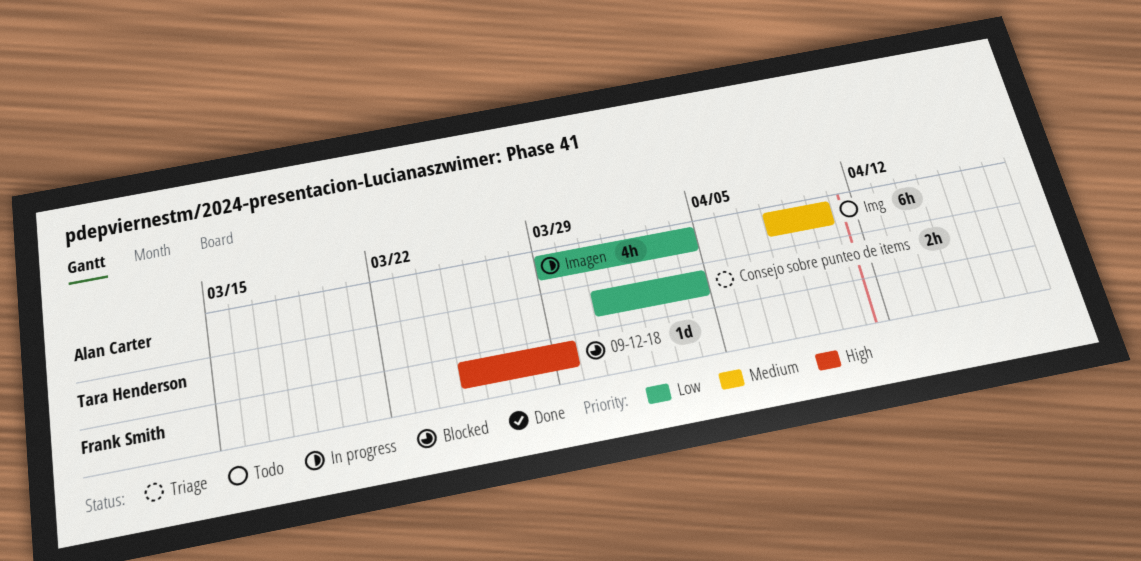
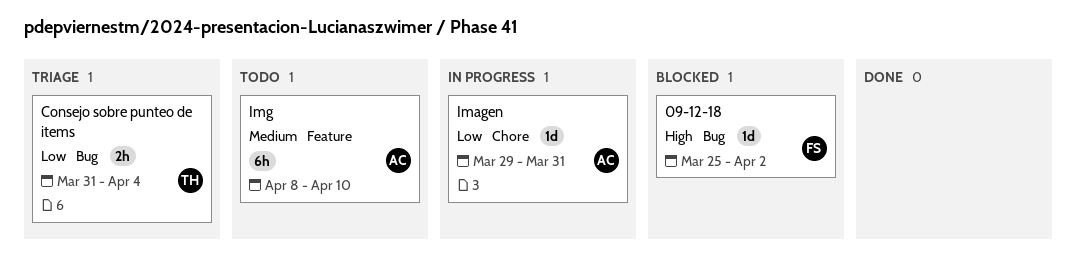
09-12-18, due: Mar 29 -> Apr 2
Imagen, estimate: 4h -> 1d
Imagen, due: Apr 4 -> Mar 31

